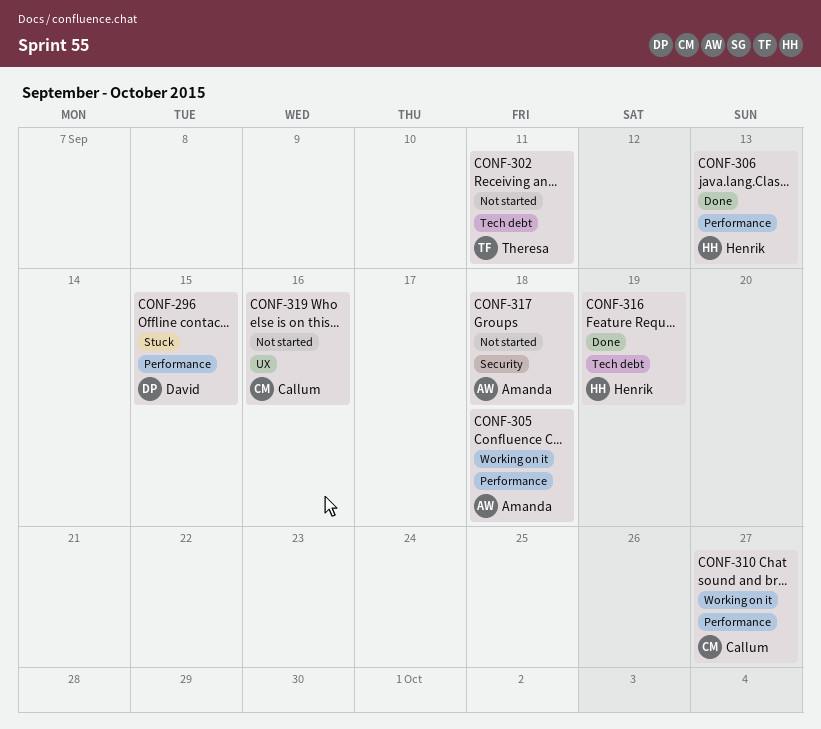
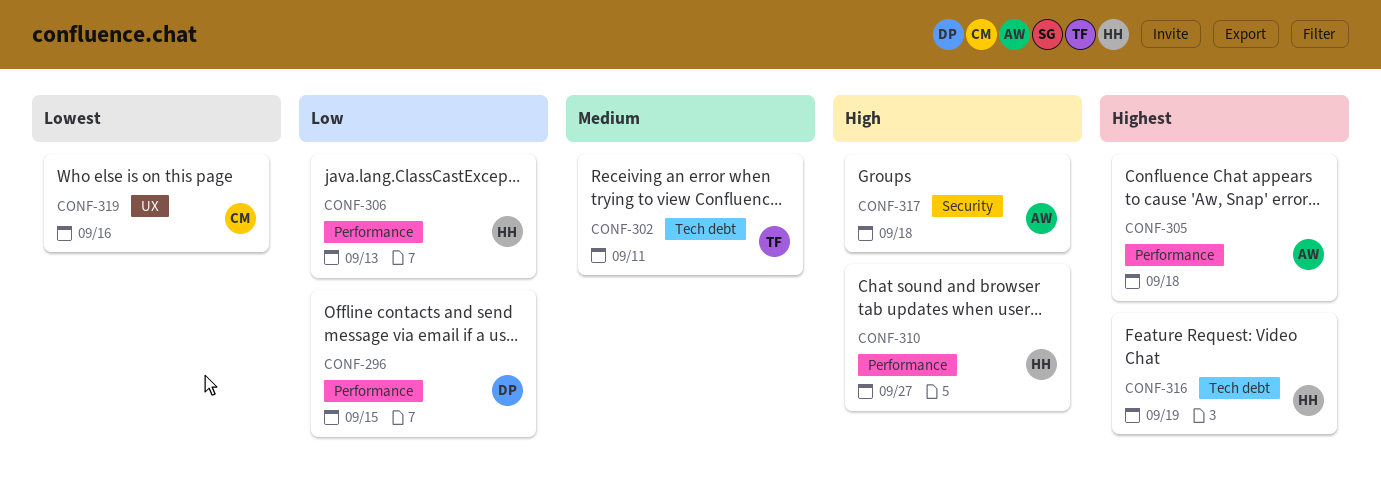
CONF-310, owner: Callum -> Henrik

